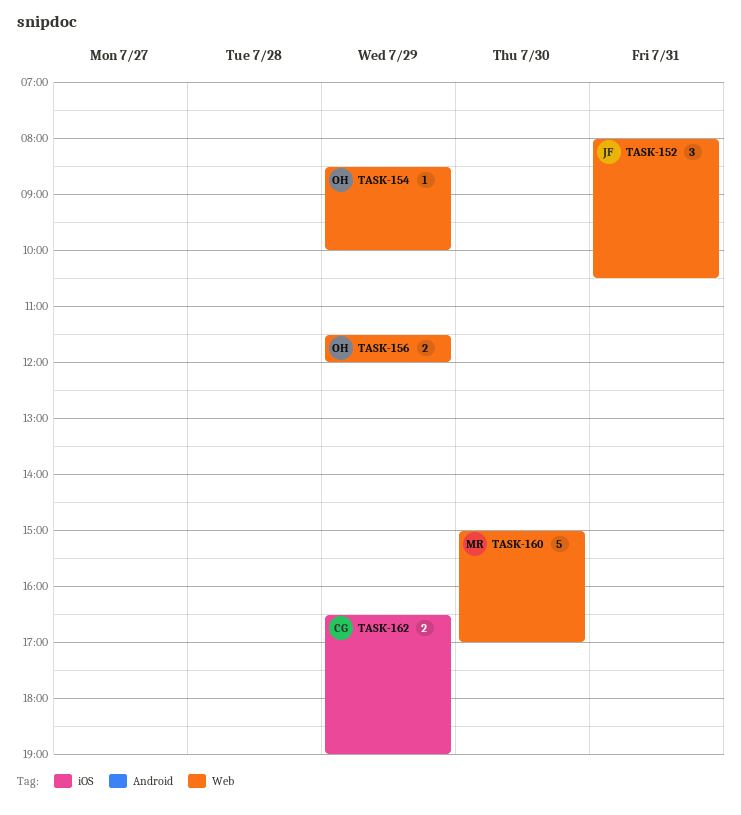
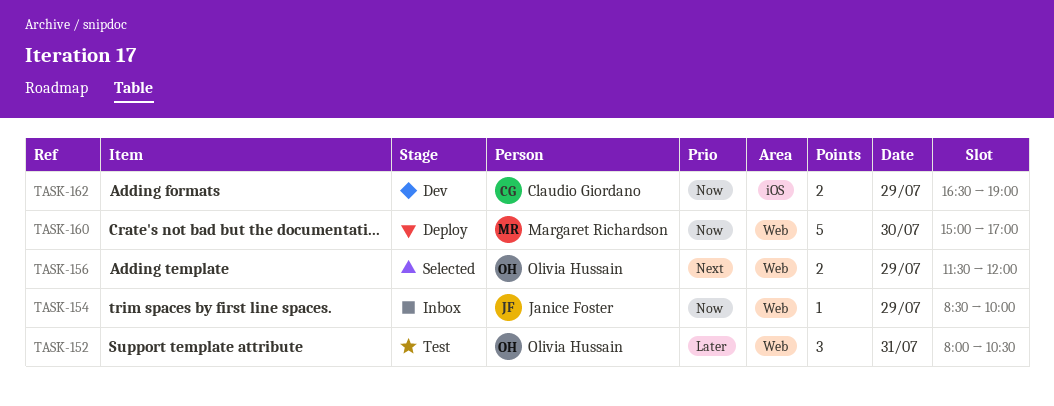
TASK-152, owner: Janice Foster -> Olivia Hussain
TASK-154, owner: Olivia Hussain -> Janice Foster

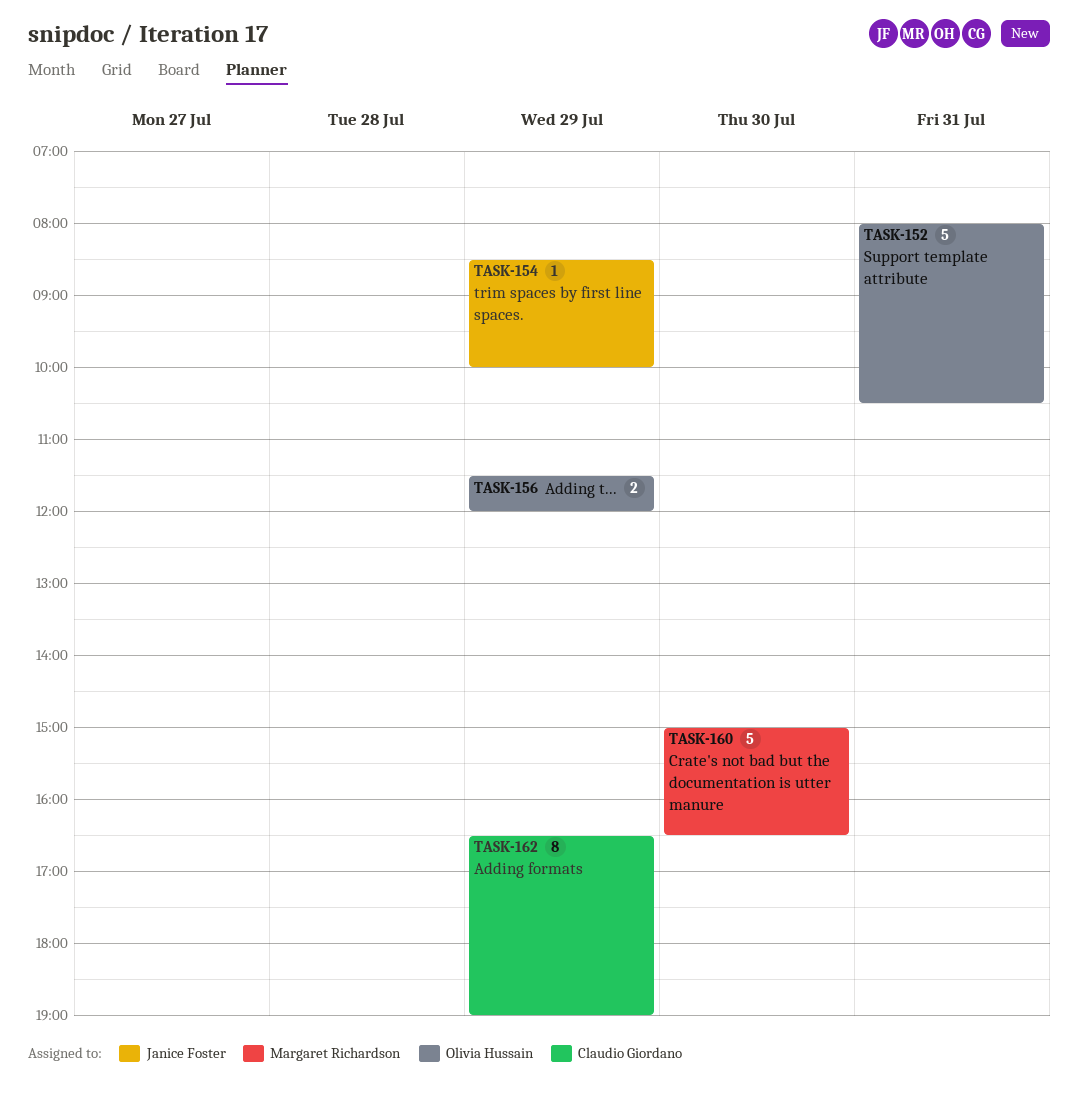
TASK-152, estimate: 3 -> 5
TASK-160, ends: 17:00 -> 16:30
TASK-162, estimate: 2 -> 8

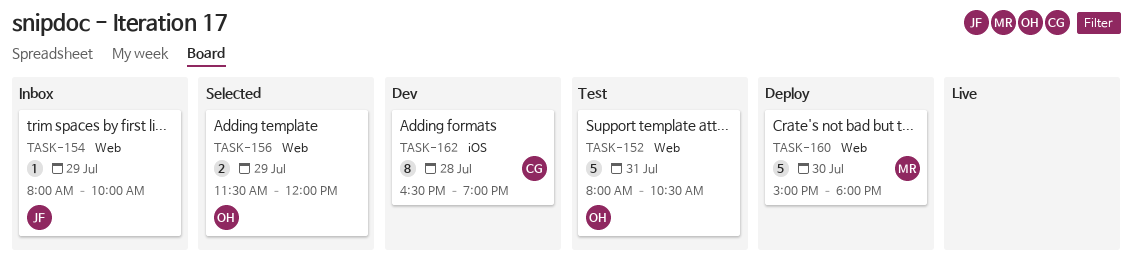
TASK-154, begins: 08:30 -> 08:00
TASK-160, ends: 16:30 -> 18:00
TASK-162, day: Jul 29 -> Jul 28

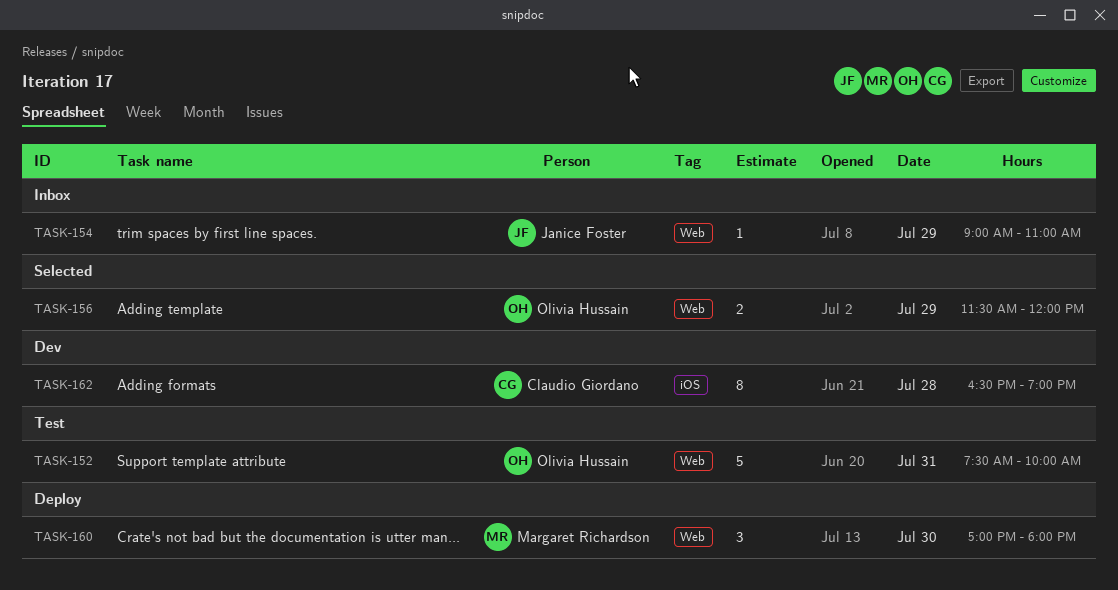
TASK-152, begins: 08:00 -> 07:30
TASK-152, ends: 10:30 -> 10:00
TASK-154, begins: 08:00 -> 09:00
TASK-154, ends: 10:00 -> 11:00
TASK-160, estimate: 5 -> 3
TASK-160, begins: 15:00 -> 17:00

